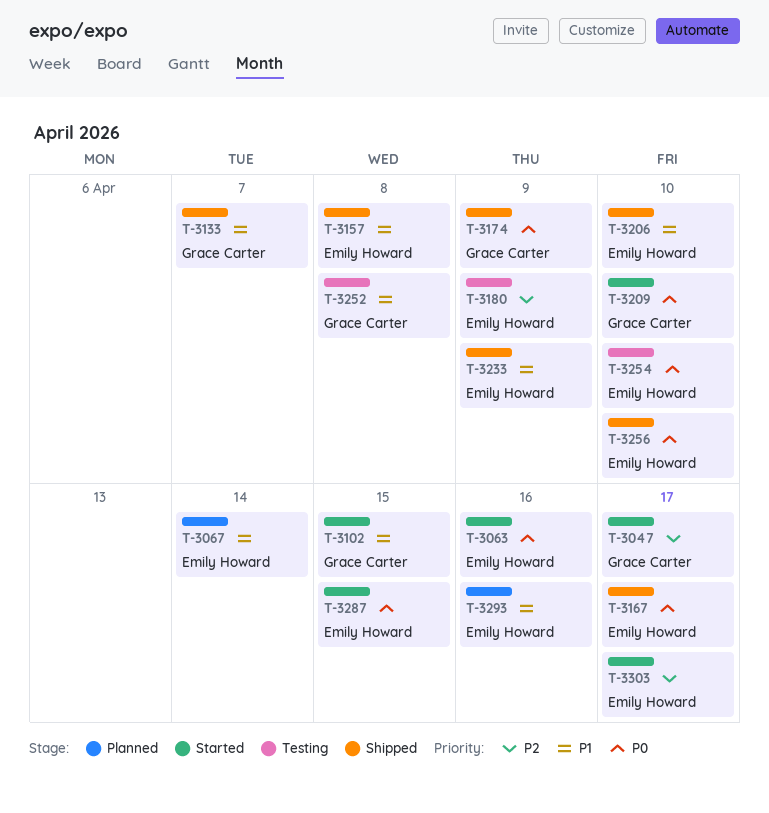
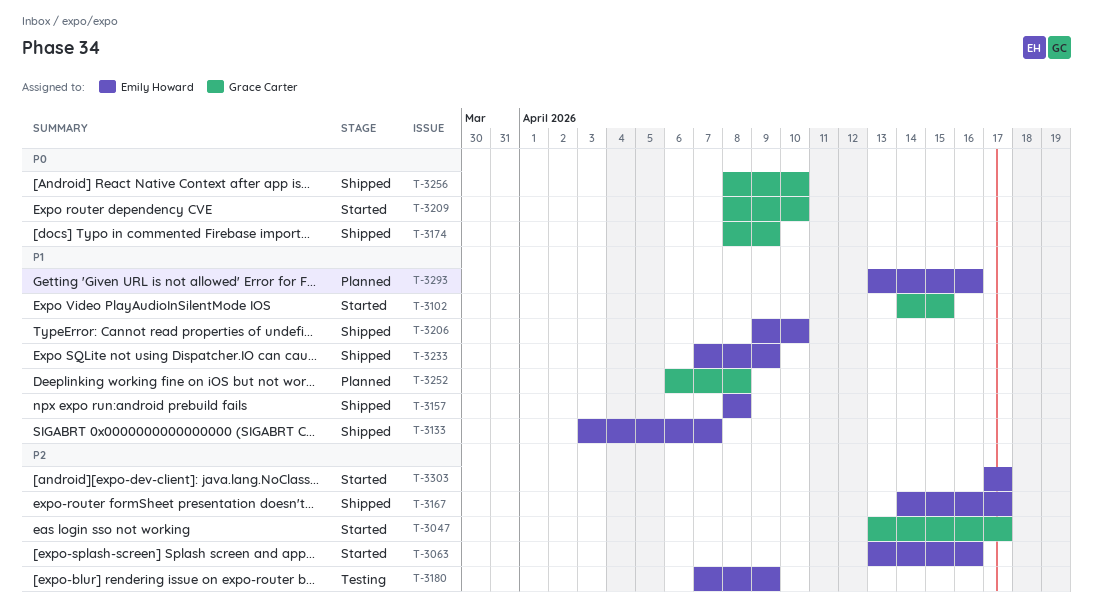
T-3063, priority: P0 -> P2
T-3067: present -> none
T-3133, owner: Grace Carter -> Emily Howard
T-3167, priority: P0 -> P2
T-3252, status: Testing -> Planned
T-3254: present -> none
T-3256, owner: Emily Howard -> Grace Carter
T-3287: present -> none

